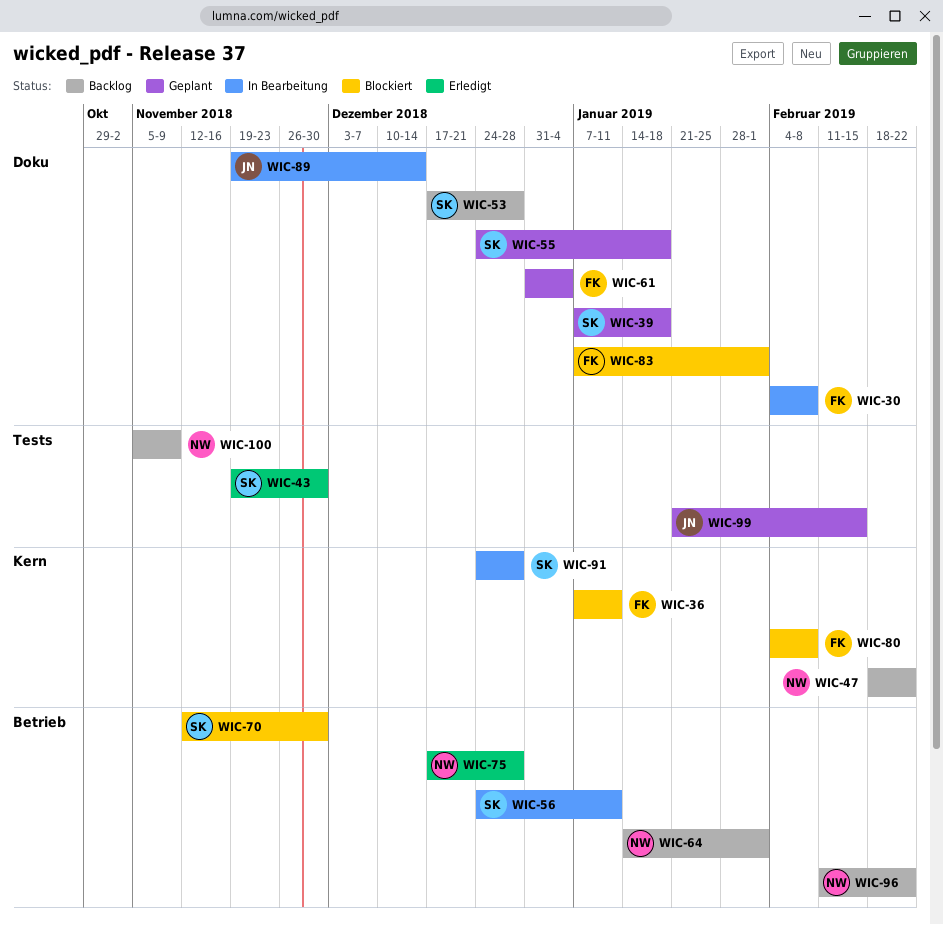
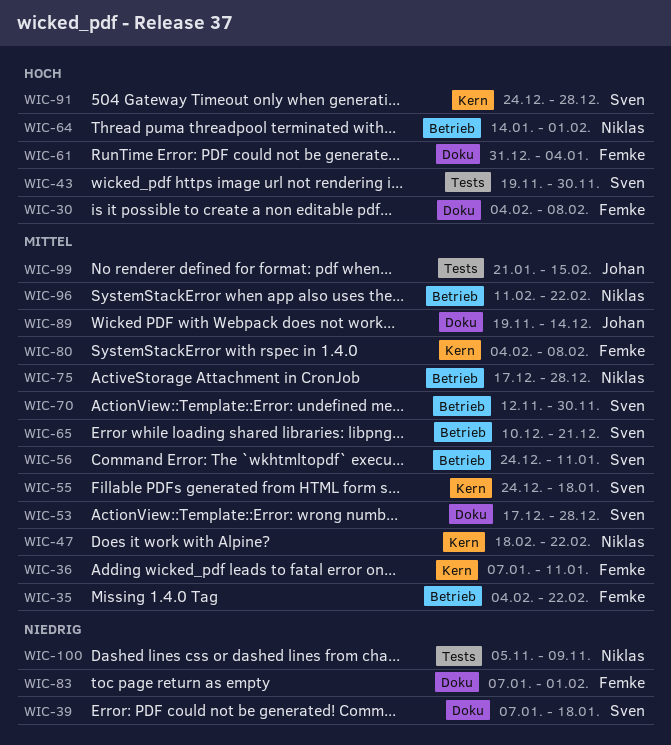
WIC-35: none -> present
WIC-55, label: Doku -> Kern
WIC-65: none -> present

